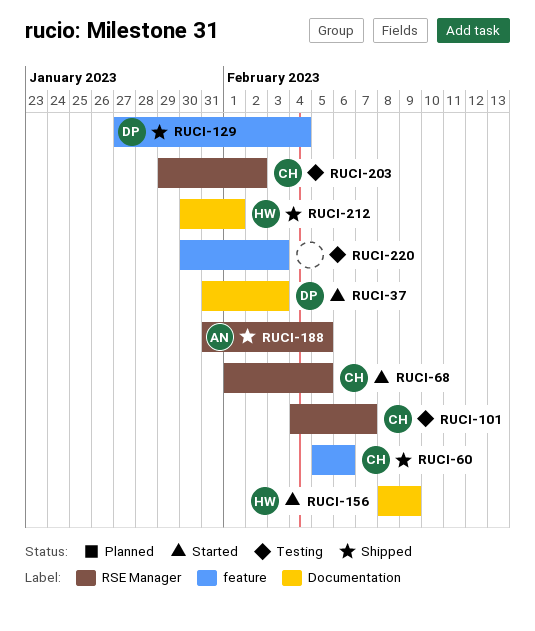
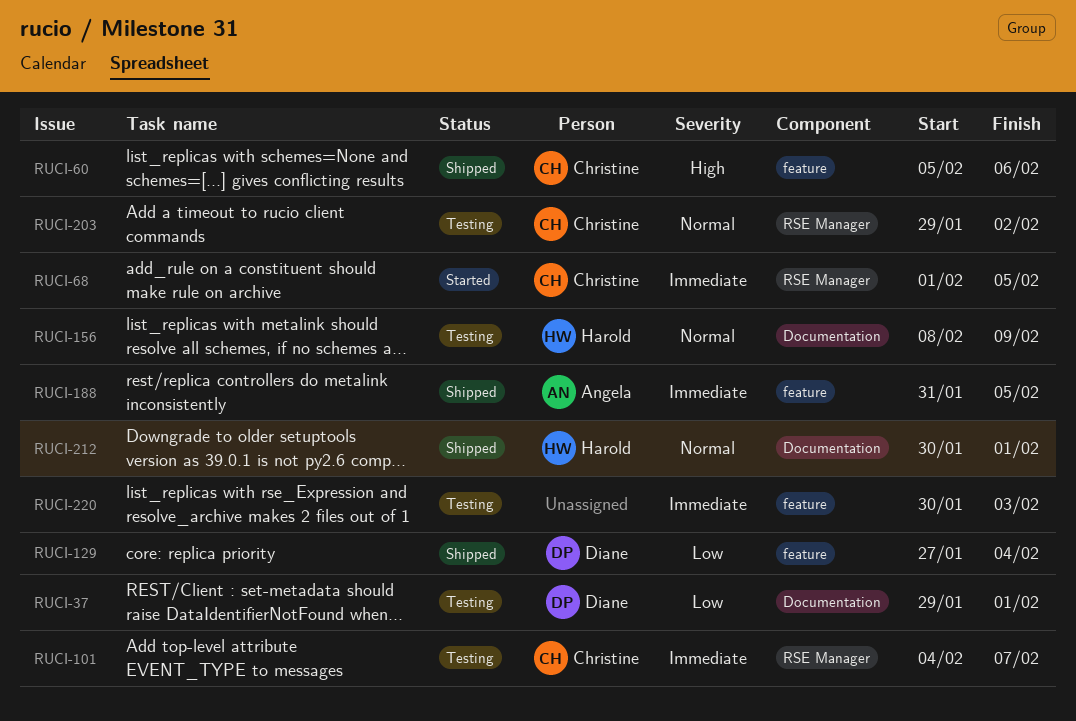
RUCI-37, status: Started -> Testing
RUCI-37, start: Jan 31 -> Jan 29
RUCI-37, due: Feb 3 -> Feb 1
RUCI-156, status: Started -> Testing
RUCI-188, label: RSE Manager -> feature

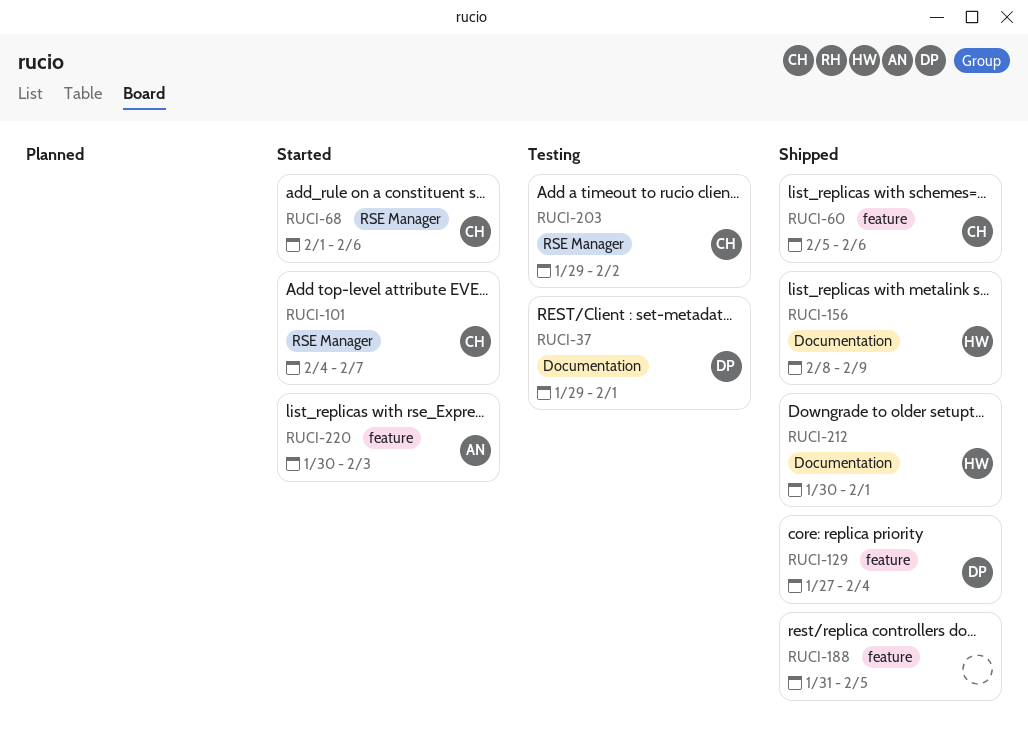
RUCI-68, due: Feb 5 -> Feb 6
RUCI-101, status: Testing -> Started
RUCI-156, status: Testing -> Shipped
RUCI-188, owner: Angela -> none
RUCI-220, status: Testing -> Started
RUCI-220, owner: none -> Angela

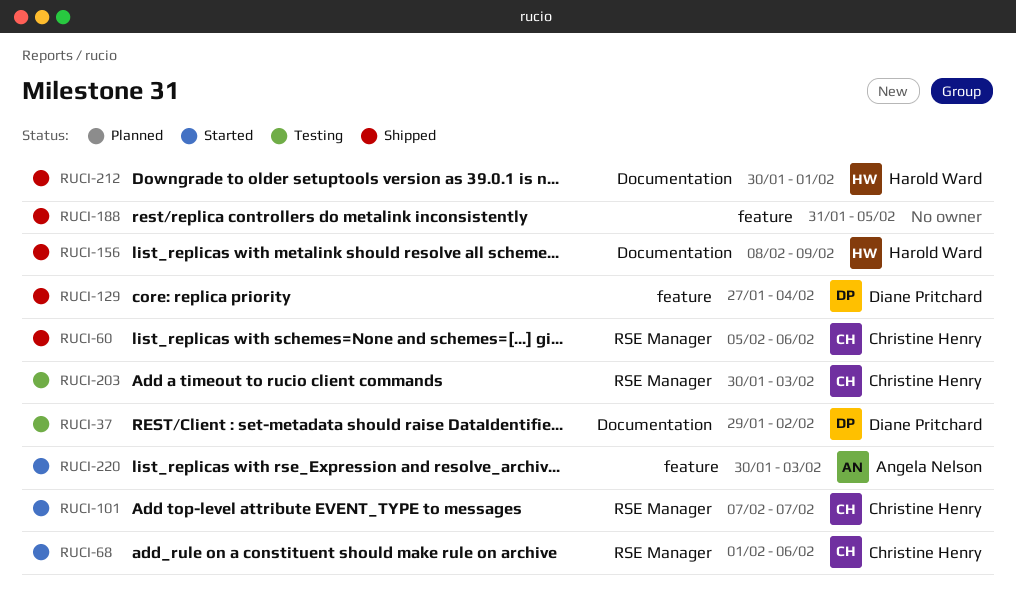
RUCI-37, due: Feb 1 -> Feb 2
RUCI-60, label: feature -> RSE Manager
RUCI-101, start: Feb 4 -> Feb 7
RUCI-203, start: Jan 29 -> Jan 30
RUCI-203, due: Feb 2 -> Feb 3

